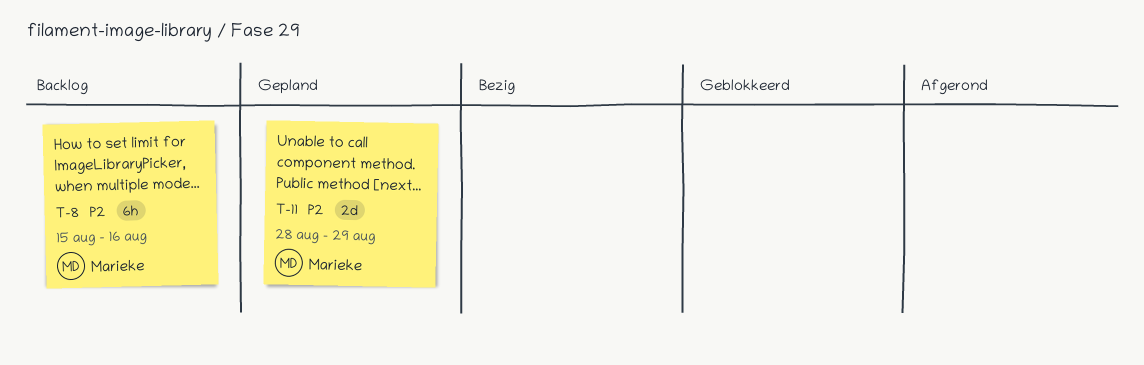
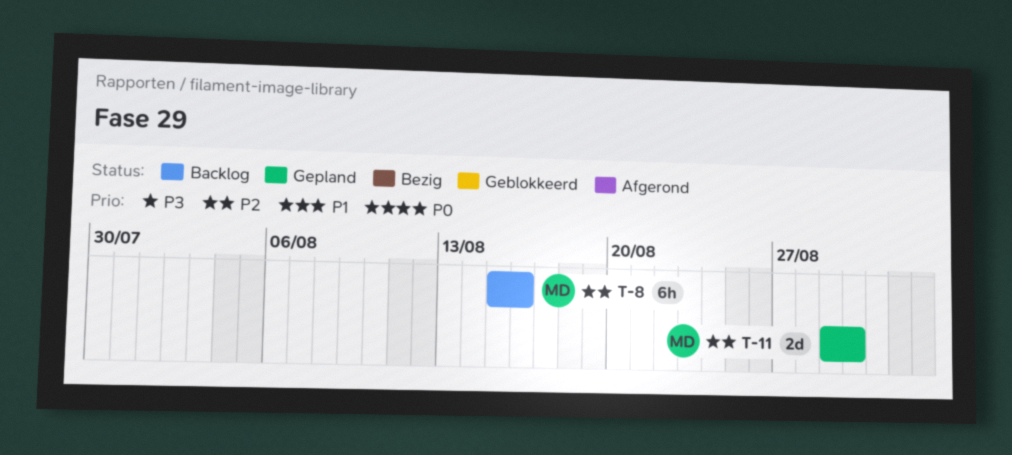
T-11, start: Aug 28 -> Aug 29
T-11, due: Aug 29 -> Aug 30

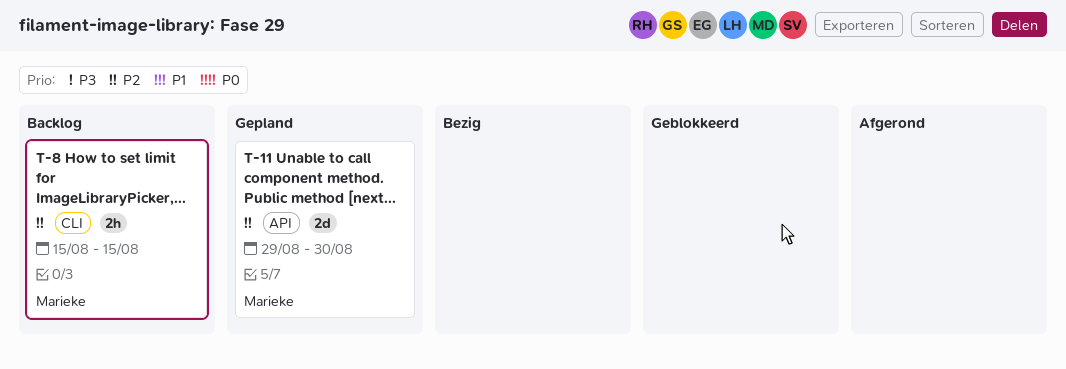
T-8, estimate: 6h -> 2h
T-8, due: Aug 16 -> Aug 15

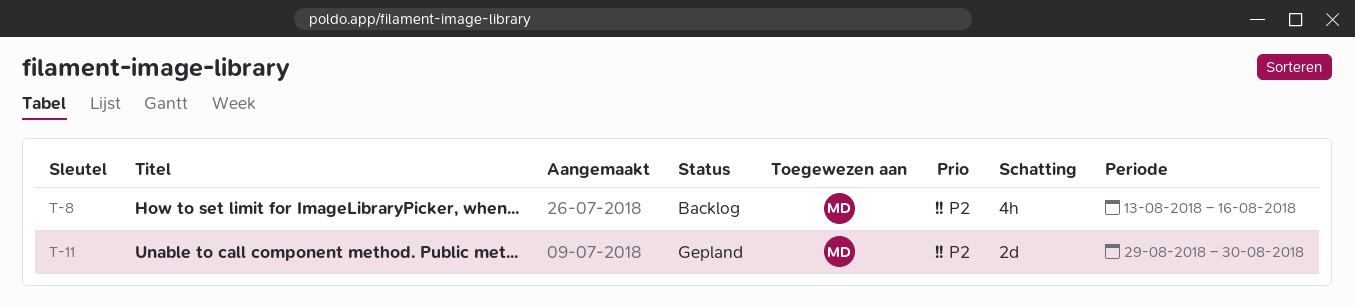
T-8, estimate: 2h -> 4h
T-8, start: Aug 15 -> Aug 13
T-8, due: Aug 15 -> Aug 16

